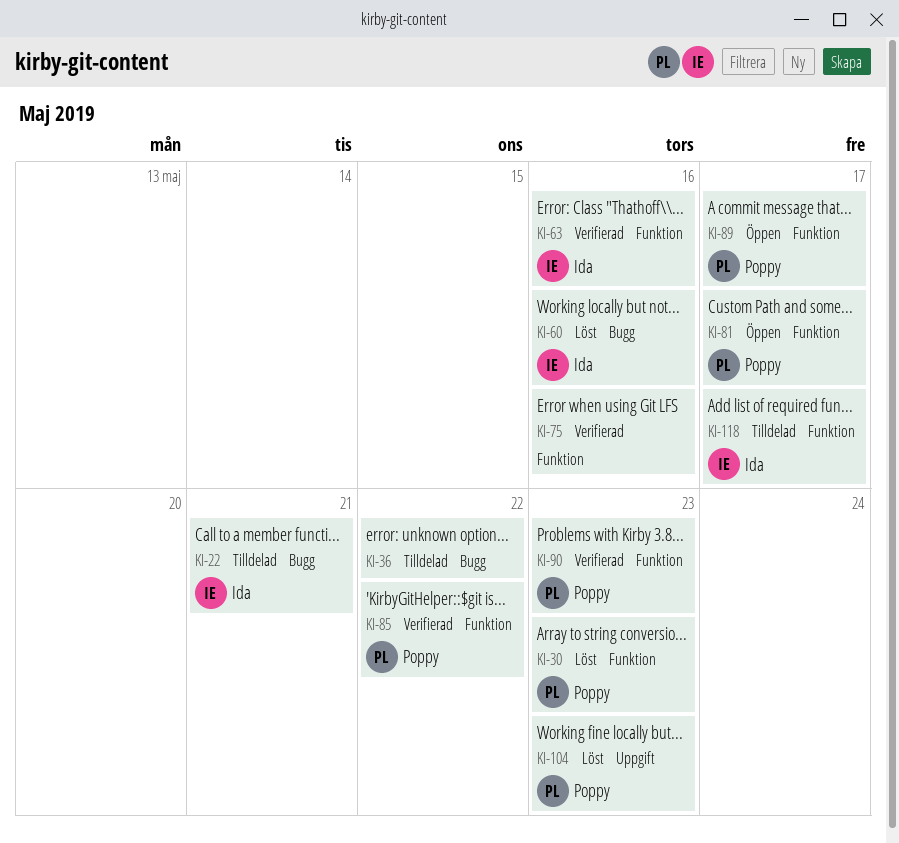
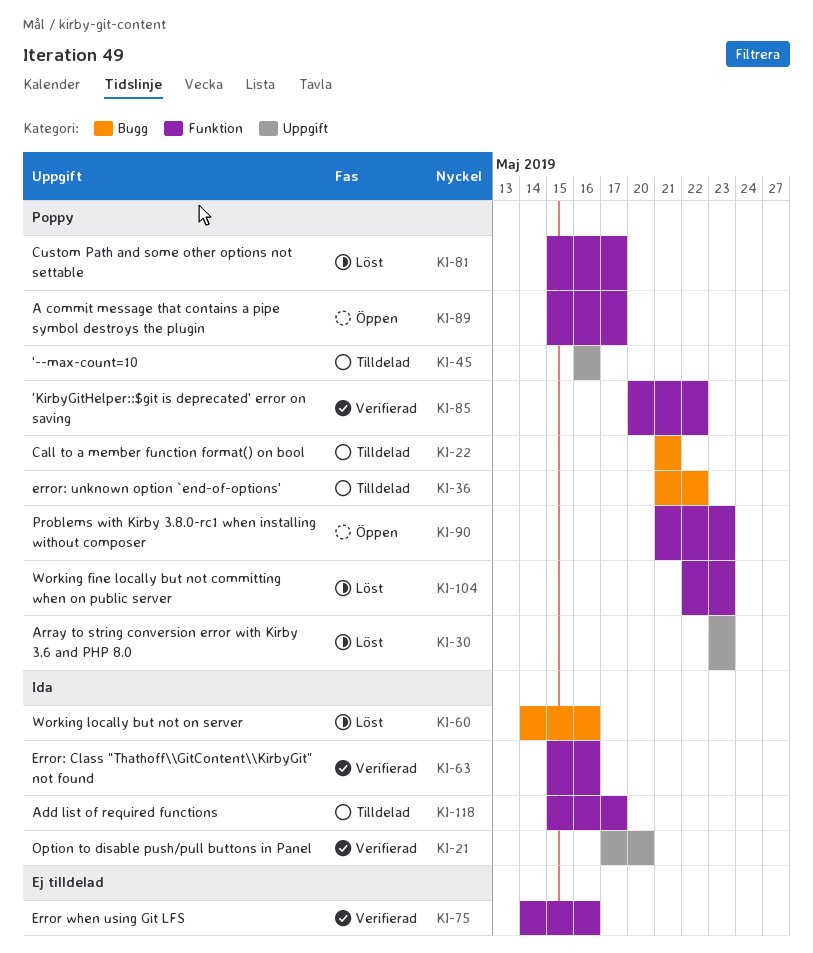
KI-21: none -> present
KI-22, owner: Ida -> Poppy
KI-30, label: Funktion -> Uppgift
KI-36, owner: none -> Poppy
KI-45: none -> present
KI-81, status: Öppen -> Löst
KI-90, status: Verifierad -> Öppen
KI-104, label: Uppgift -> Funktion

